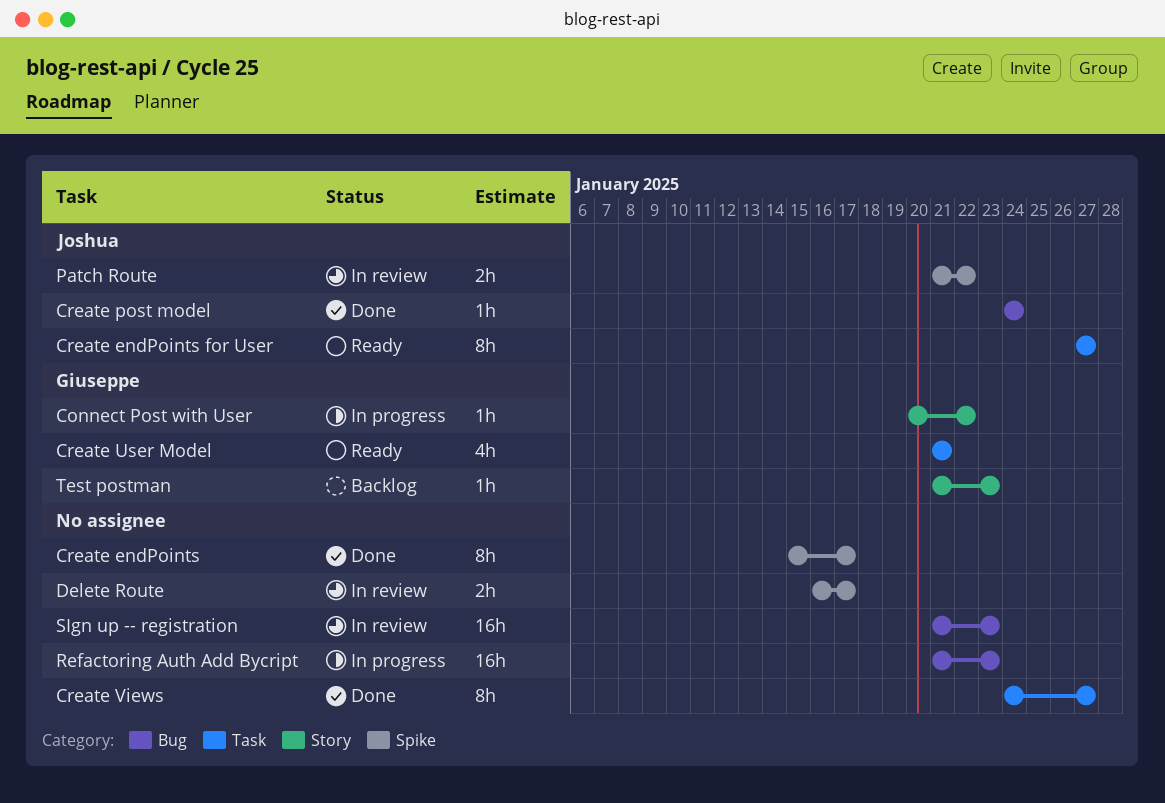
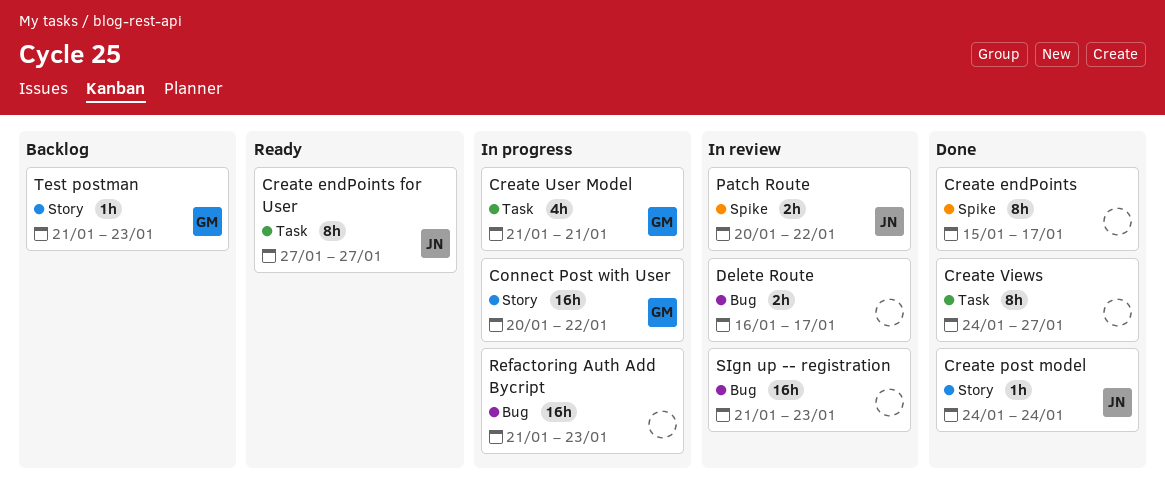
Connect Post with User, estimate: 1h -> 16h
Create post model, label: Bug -> Story
Create User Model, status: Ready -> In progress
Delete Route, label: Spike -> Bug
Patch Route, start: Jan 21 -> Jan 20

